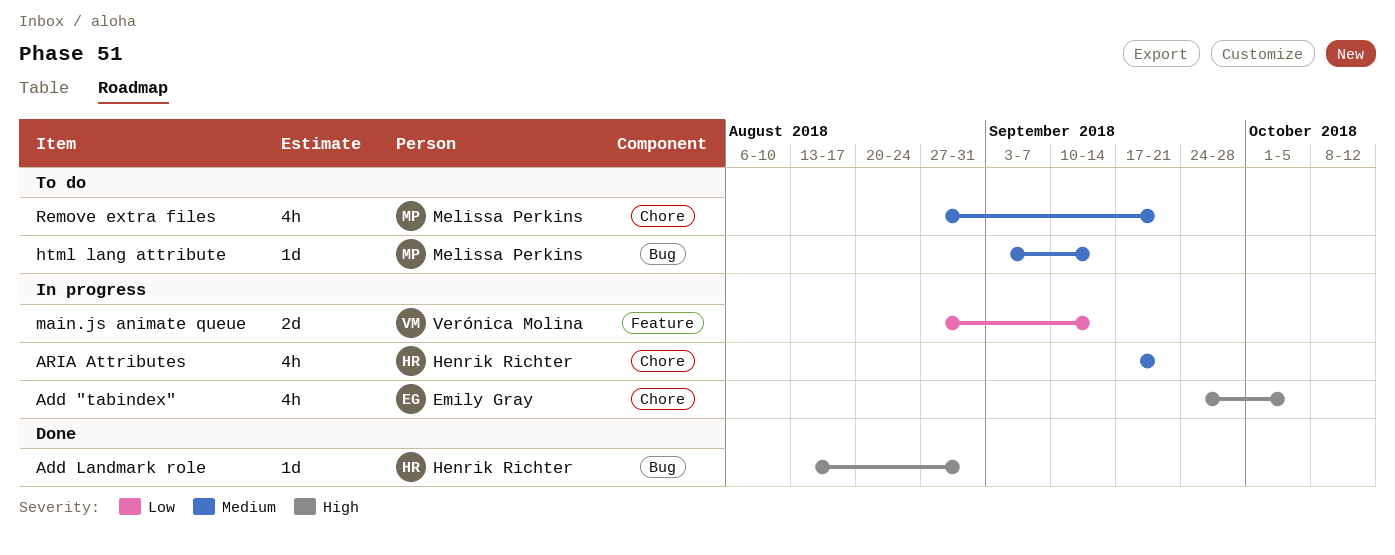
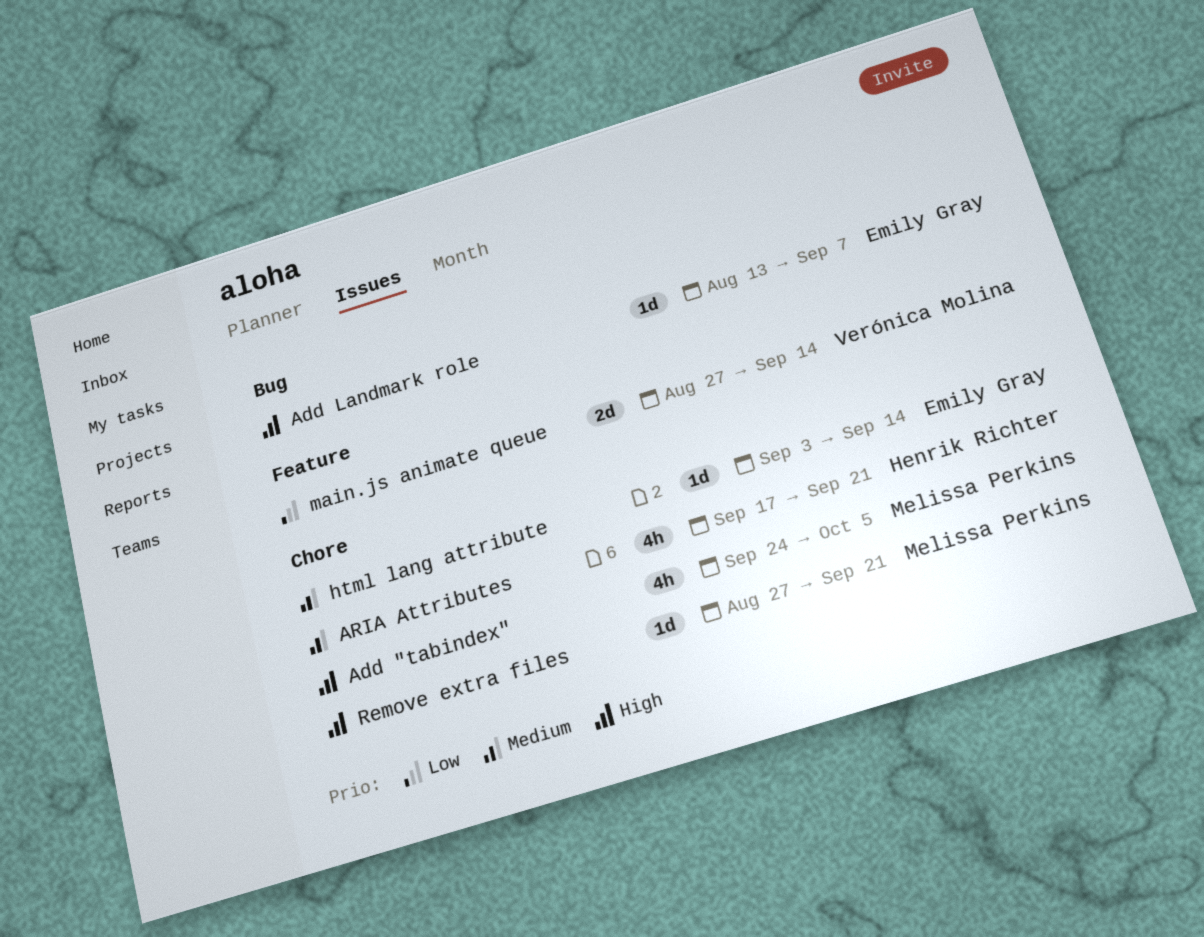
Add "tabindex", owner: Emily Gray -> Melissa Perkins
Add Landmark role, owner: Henrik Richter -> Emily Gray
Add Landmark role, due: Aug 31 -> Sep 7
html lang attribute, owner: Melissa Perkins -> Emily Gray
html lang attribute, label: Bug -> Chore
Remove extra files, priority: Medium -> High
Remove extra files, estimate: 4h -> 1d

